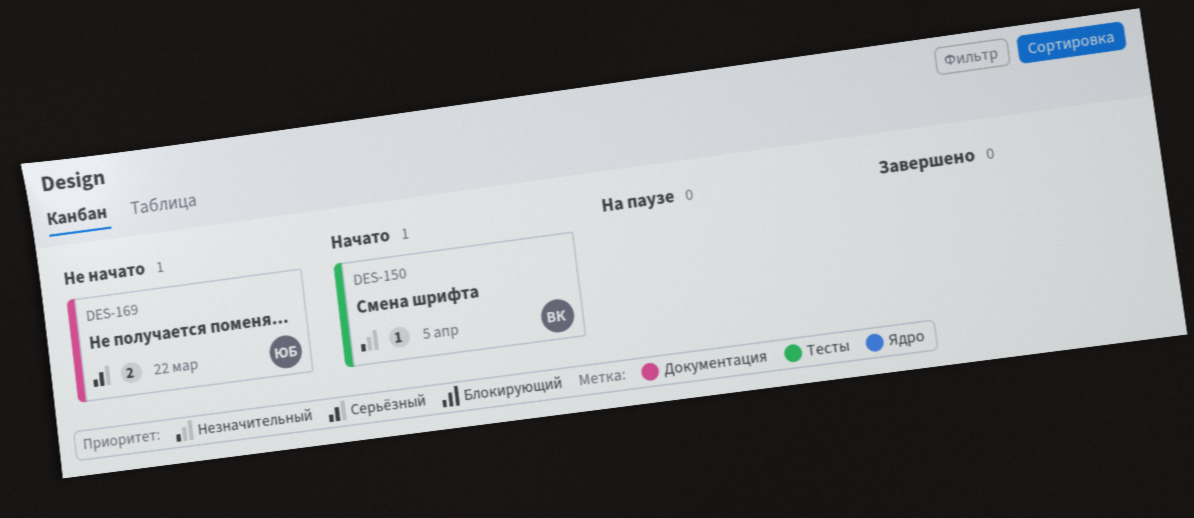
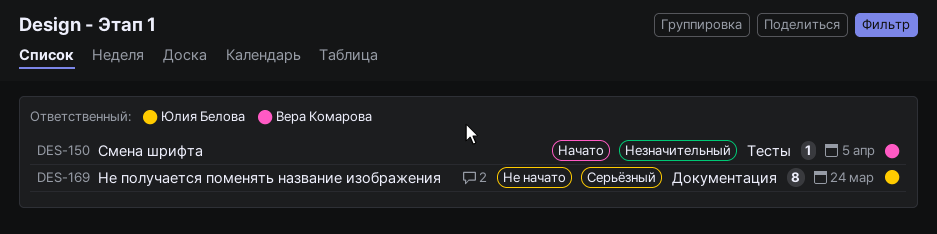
DES-169, estimate: 2 -> 8
DES-169, due: Mar 22 -> Mar 24

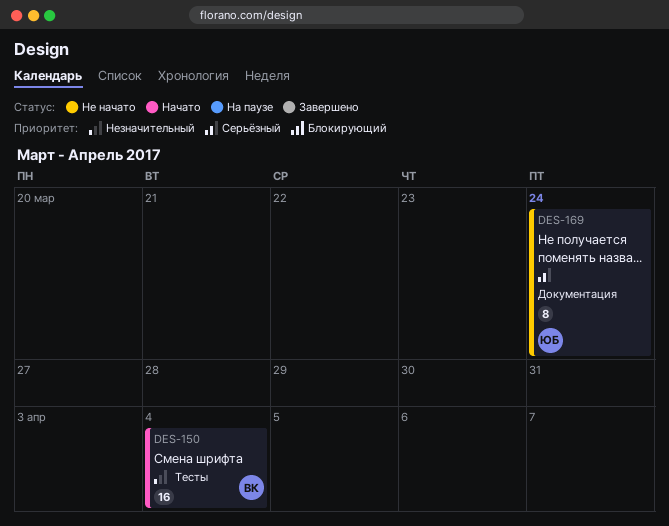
DES-150, estimate: 1 -> 16
DES-150, due: Apr 5 -> Apr 4

